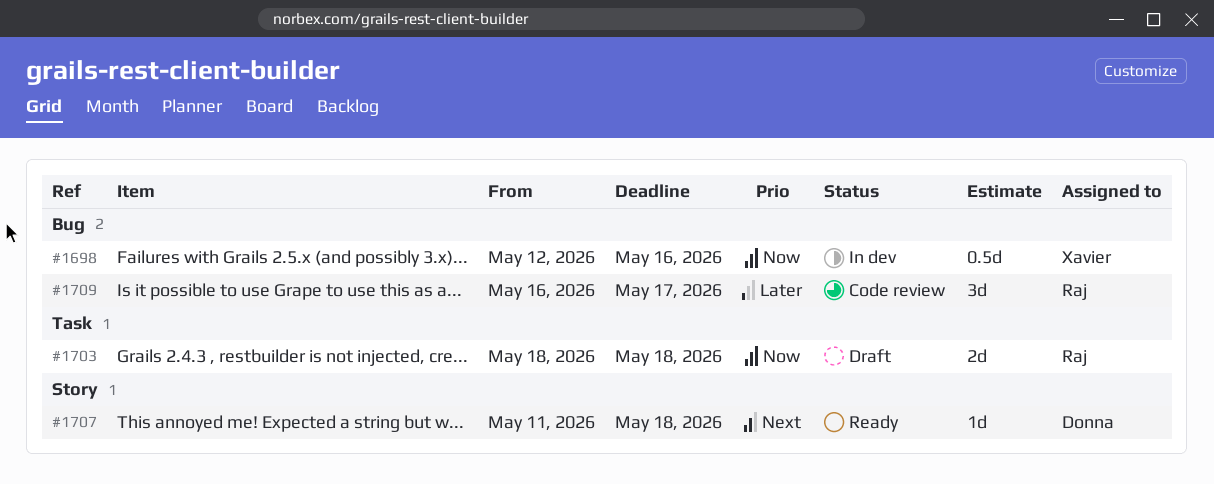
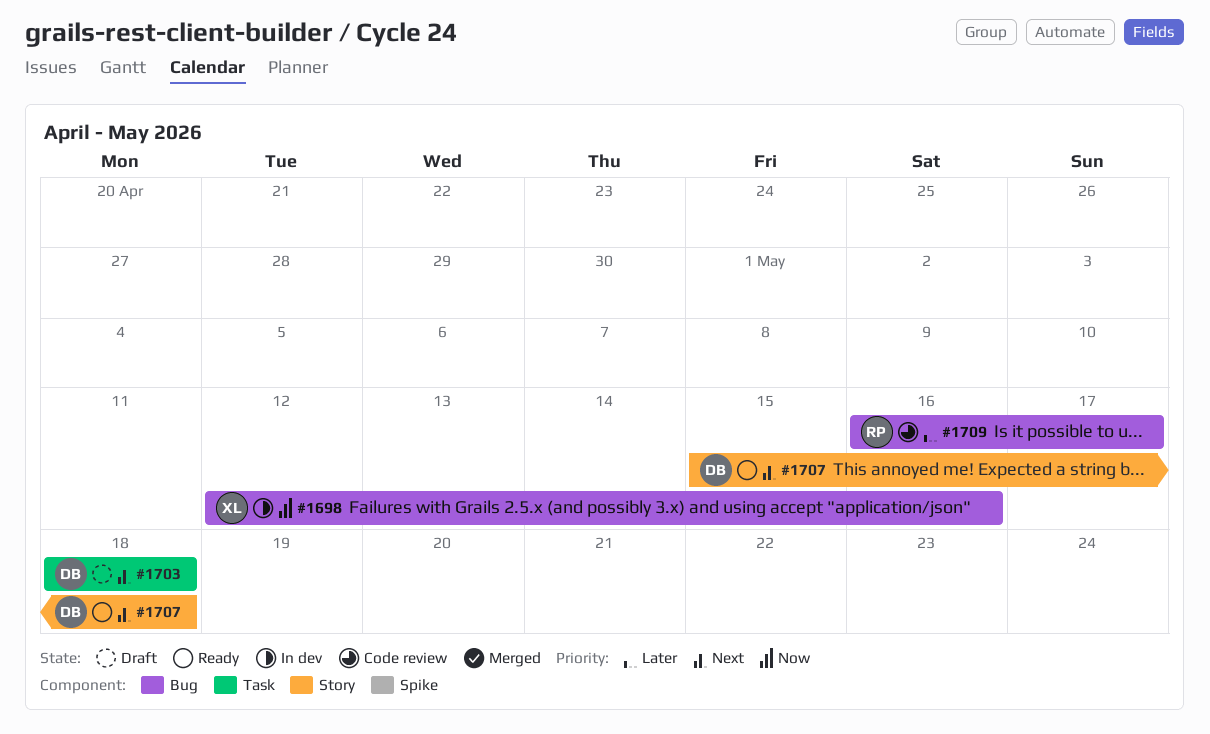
#1703, owner: Raj -> Donna
#1703, priority: Now -> Next
#1707, start: May 11 -> May 15

